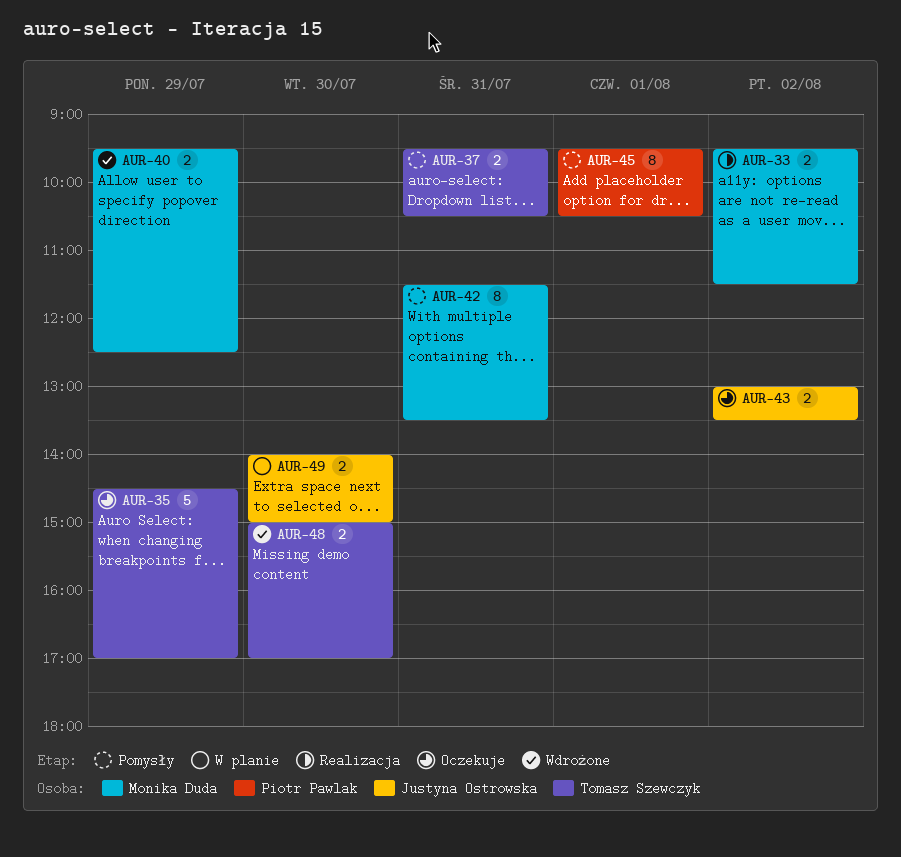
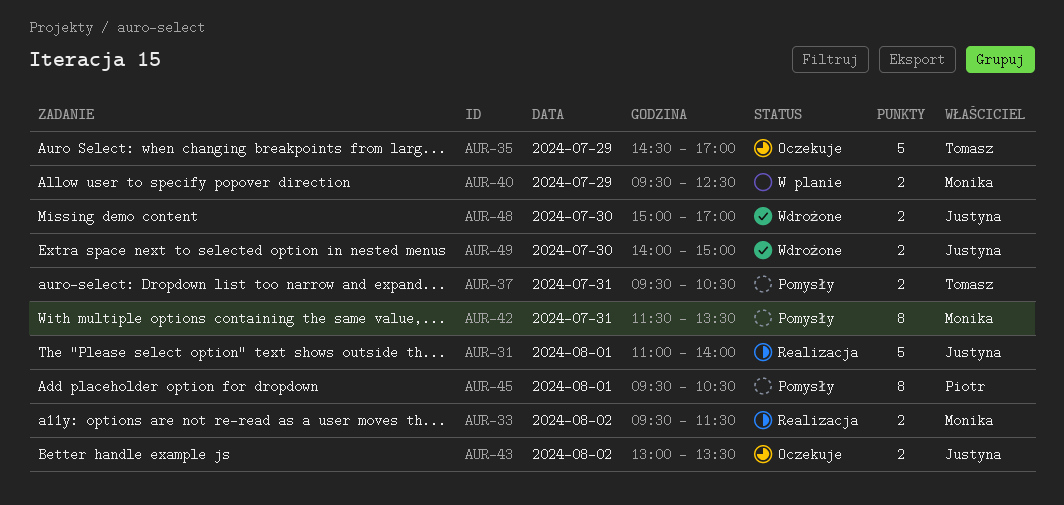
AUR-31: none -> present
AUR-40, status: Wdrożone -> W planie
AUR-48, owner: Tomasz Szewczyk -> Justyna Ostrowska
AUR-49, status: W planie -> Wdrożone

